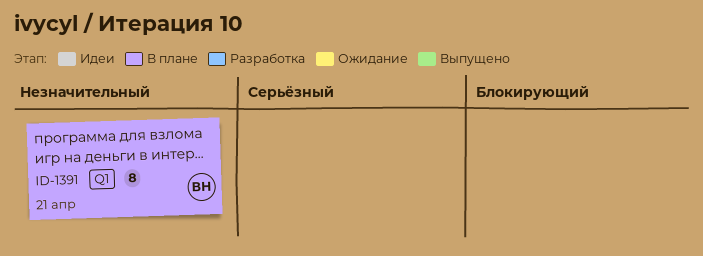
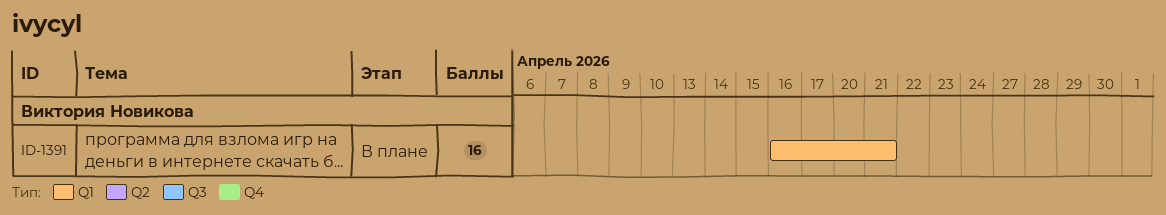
ID-1391, estimate: 8 -> 16

